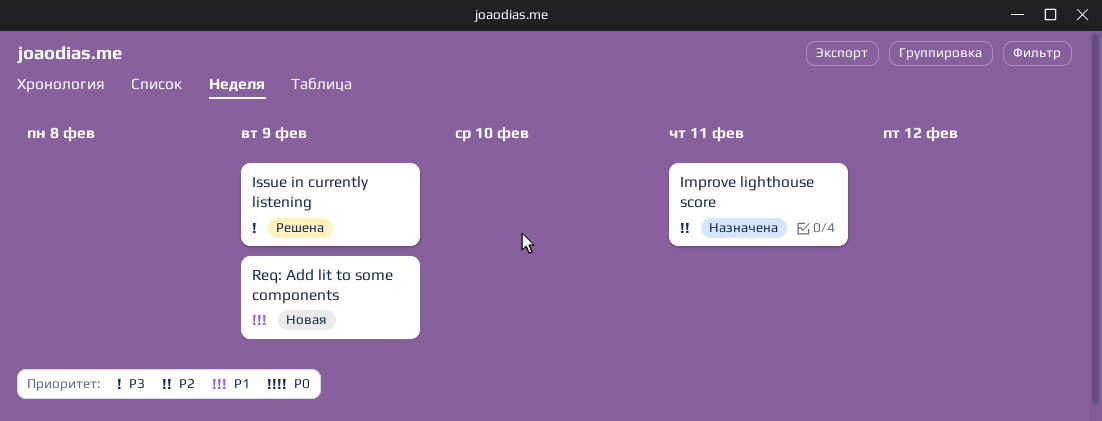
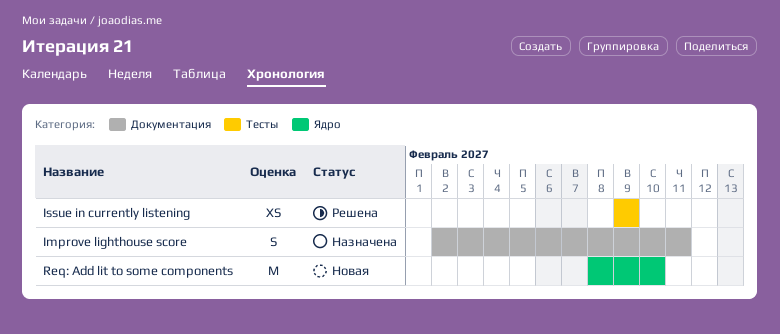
Req: Add lit to some components, due: Feb 9 -> Feb 10

